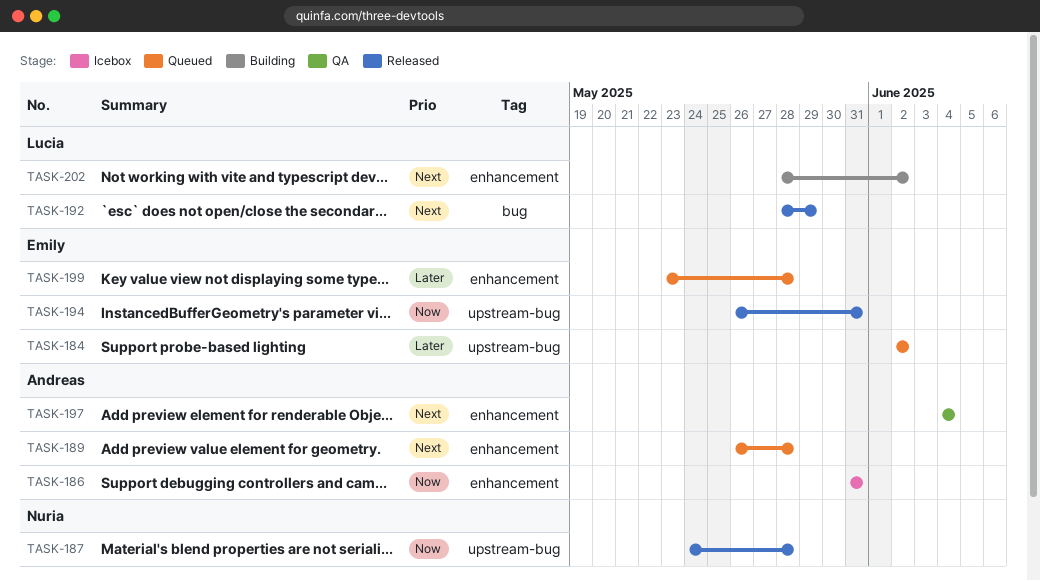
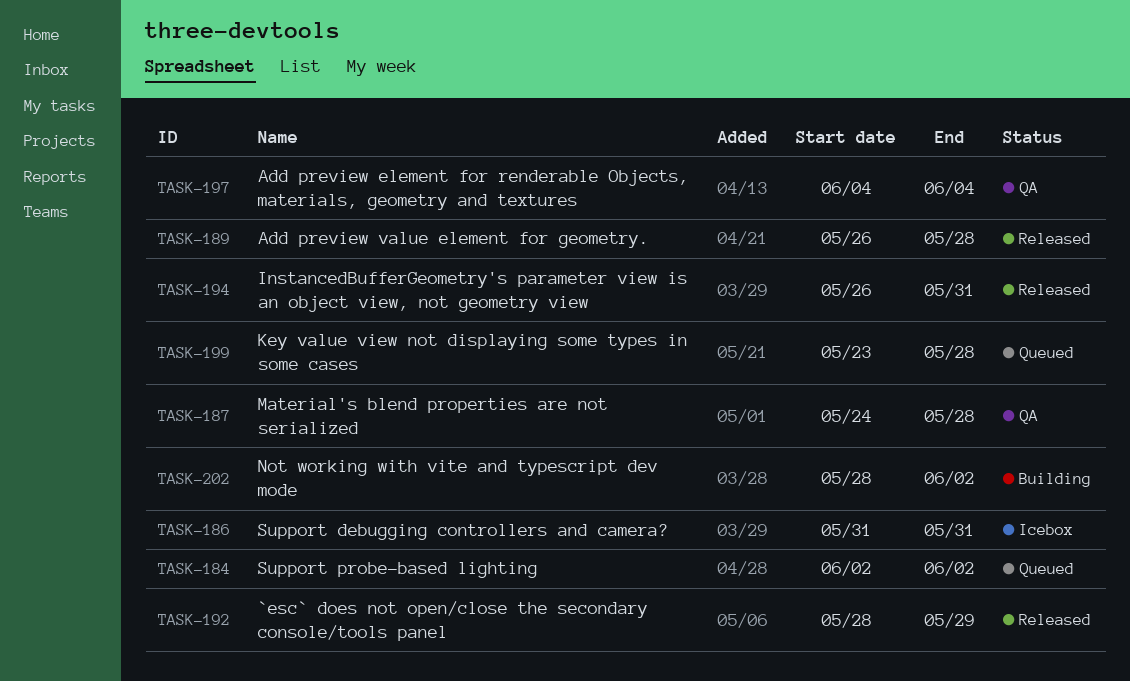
TASK-187, status: Released -> QA
TASK-189, status: Queued -> Released

